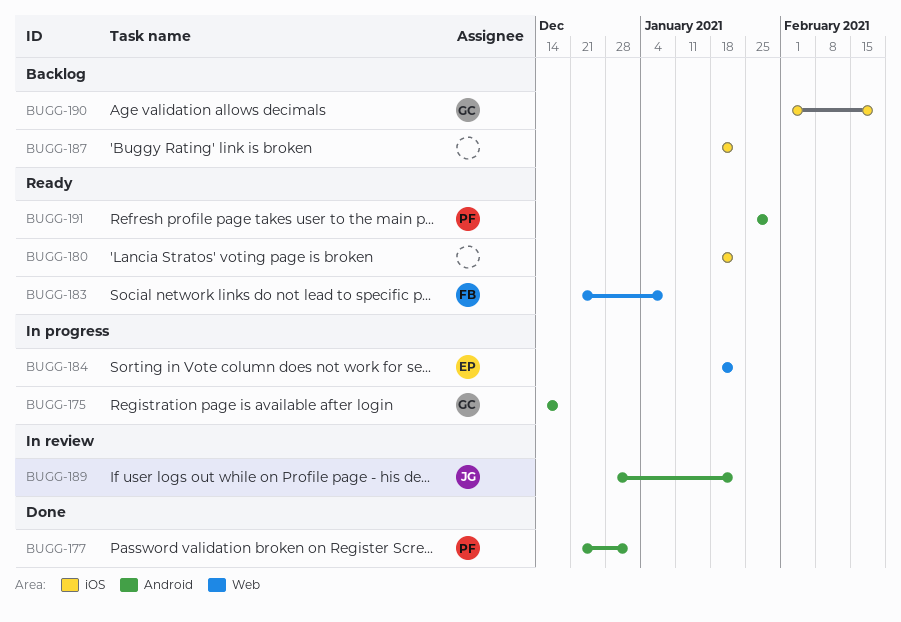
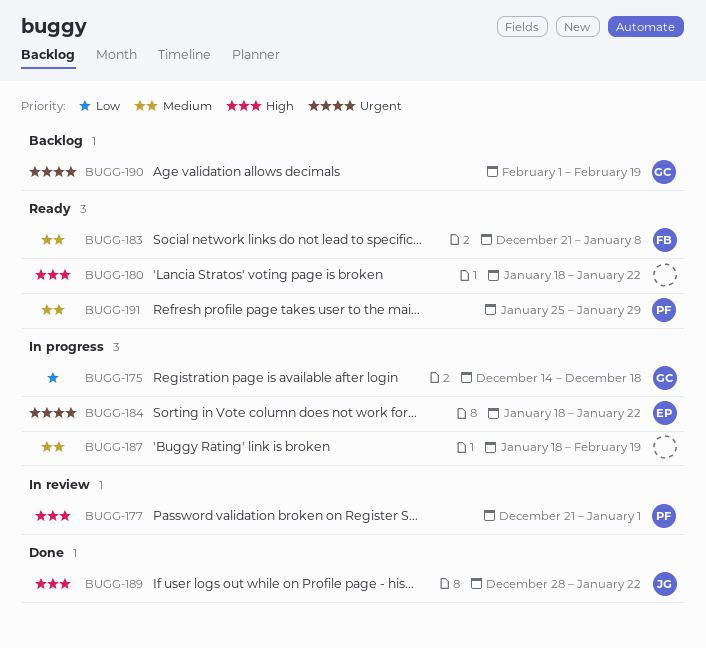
BUGG-177, status: Done -> In review
BUGG-187, status: Backlog -> In progress
BUGG-187, due: Jan 22 -> Feb 19
BUGG-189, status: In review -> Done

